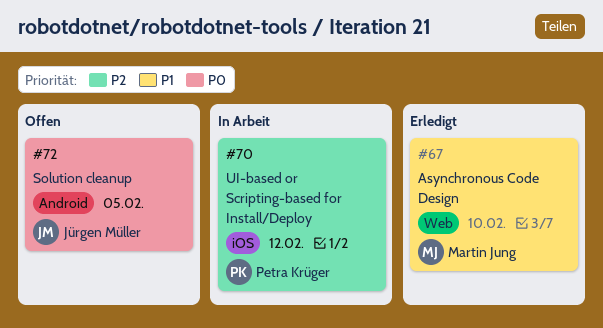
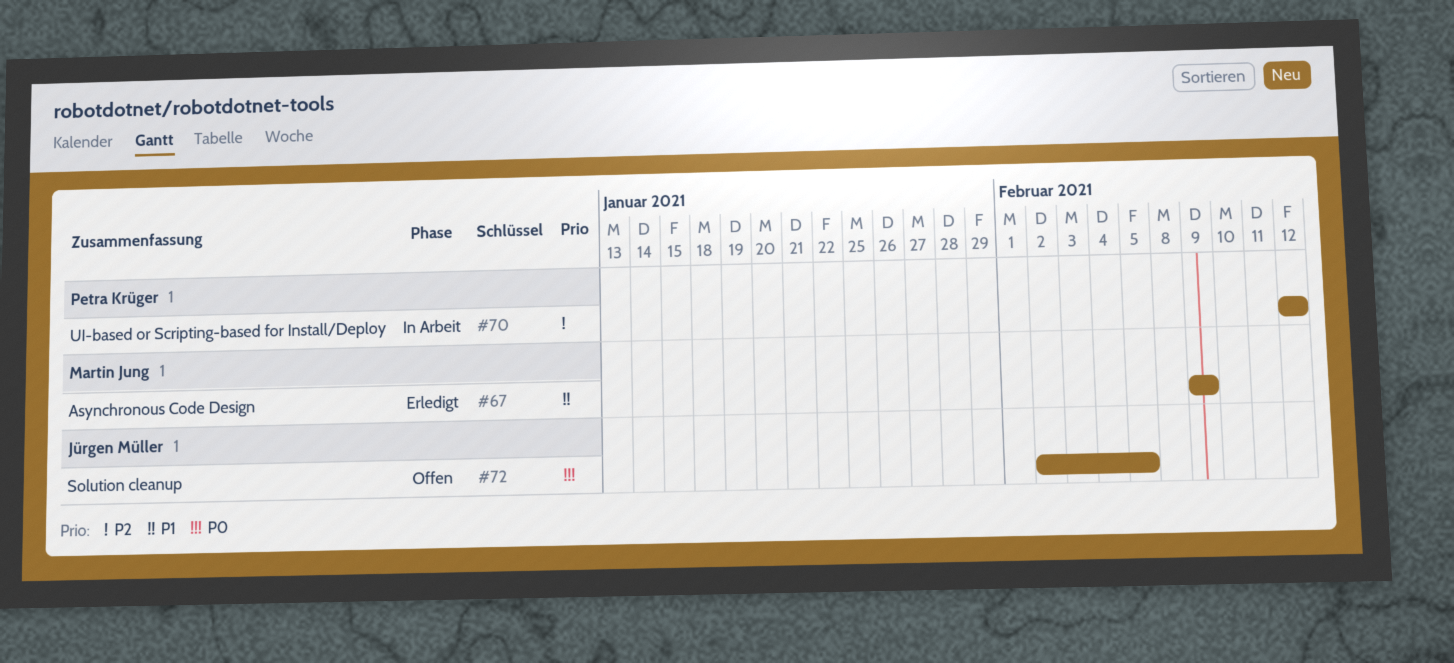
#67, due: Feb 10 -> Feb 9

